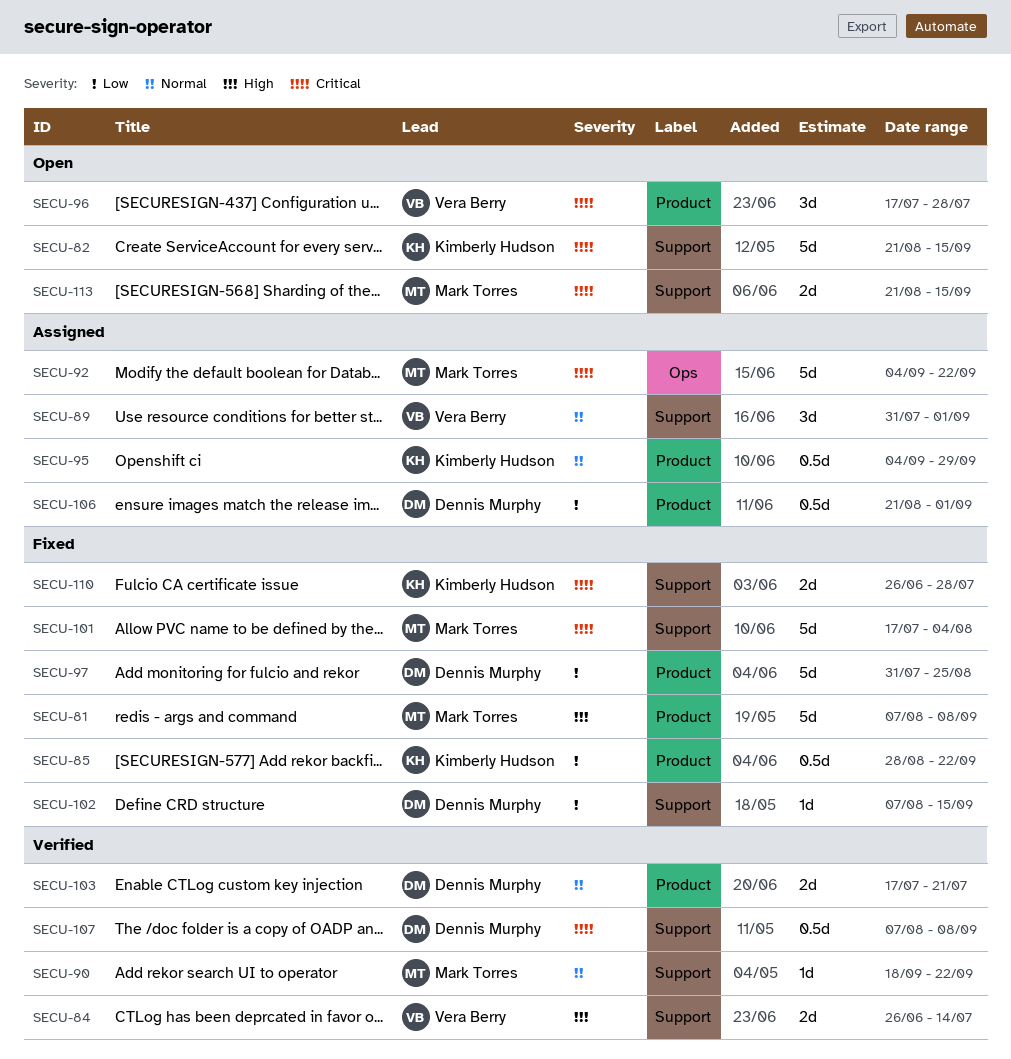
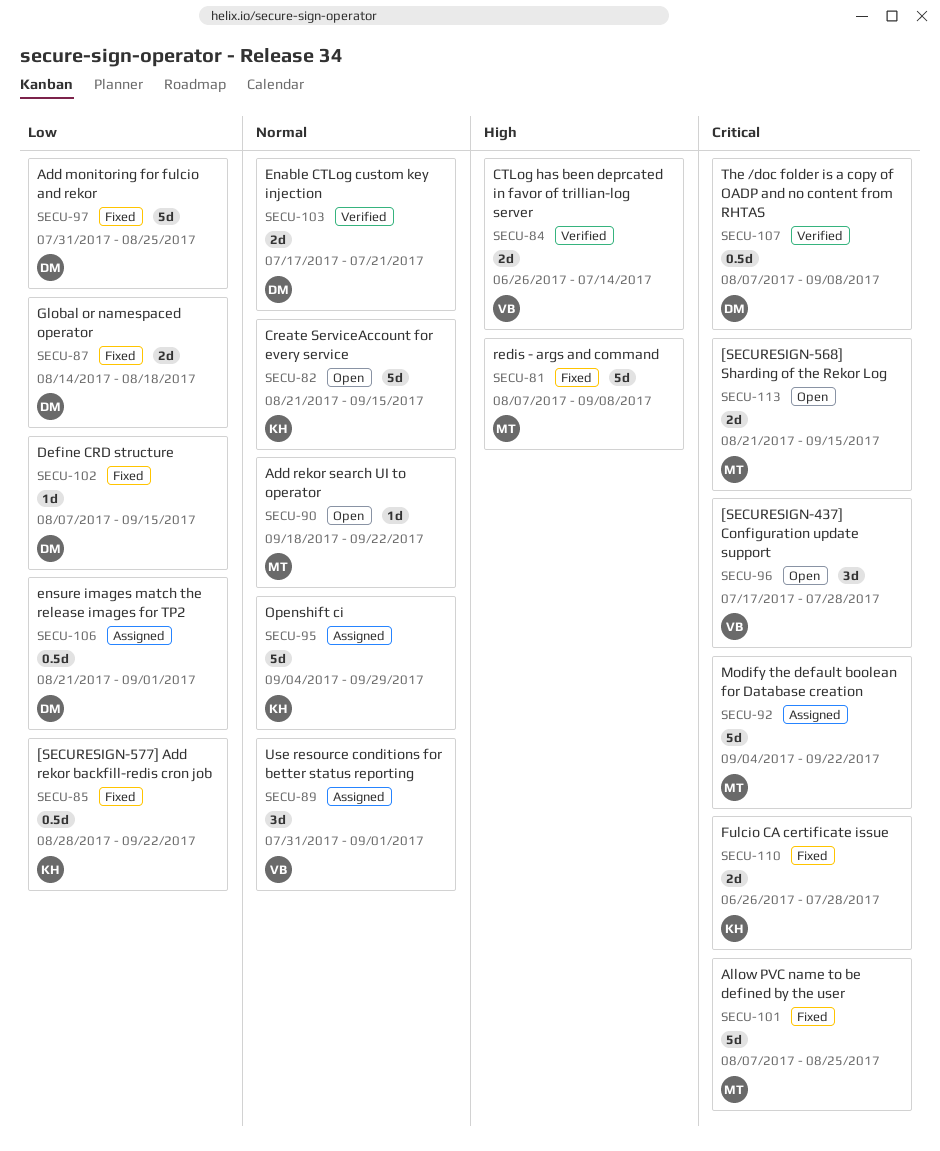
SECU-82, priority: Critical -> Normal
SECU-87: none -> present
SECU-90, status: Verified -> Open
SECU-95, estimate: 0.5d -> 5d
SECU-101, start: Jul 17 -> Aug 7
SECU-101, due: Aug 4 -> Aug 25

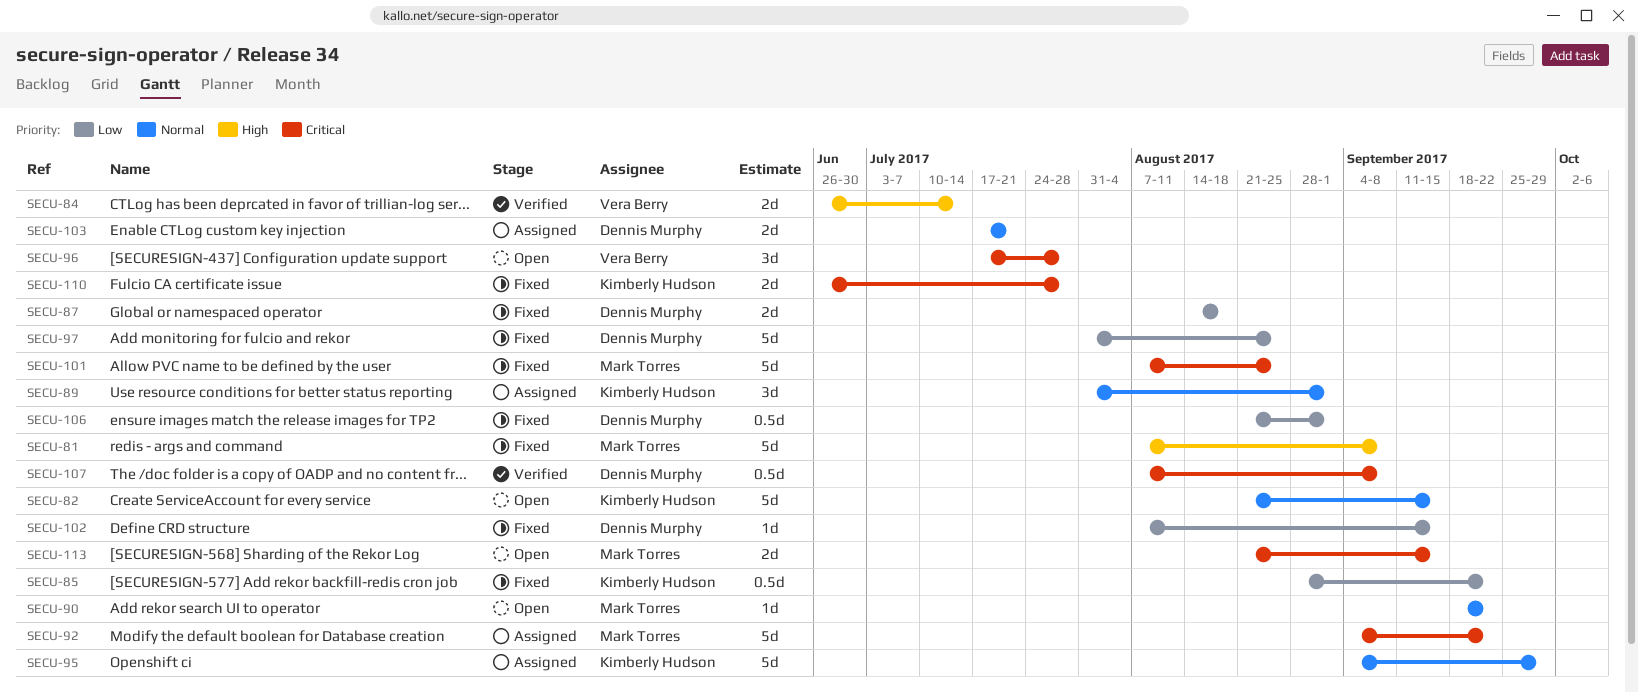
SECU-89, owner: Vera Berry -> Kimberly Hudson
SECU-103, status: Verified -> Assigned
SECU-106, status: Assigned -> Fixed

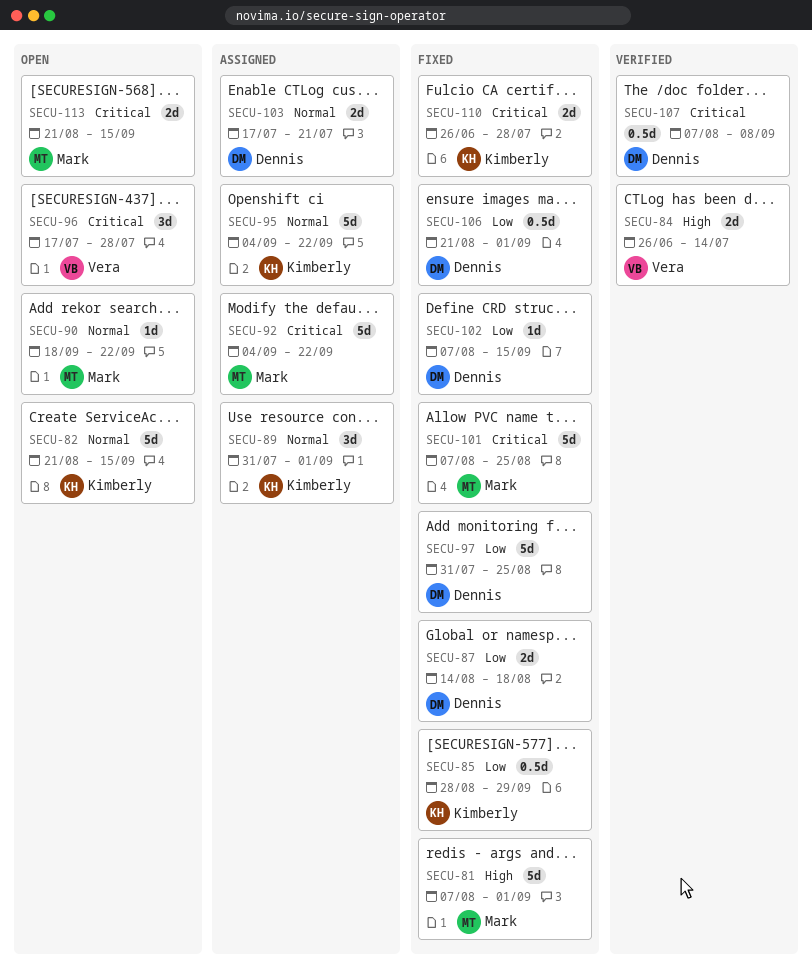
SECU-81, due: Sep 8 -> Sep 1
SECU-85, due: Sep 22 -> Sep 29
SECU-95, due: Sep 29 -> Sep 22

